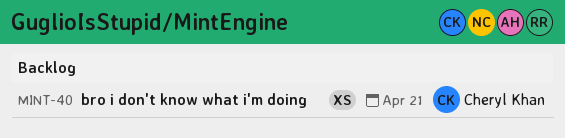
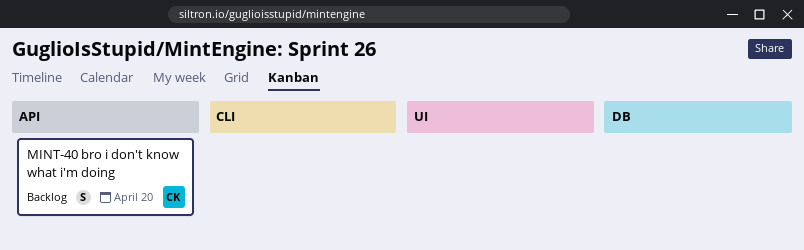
MINT-40, estimate: XS -> S
MINT-40, due: Apr 21 -> Apr 20

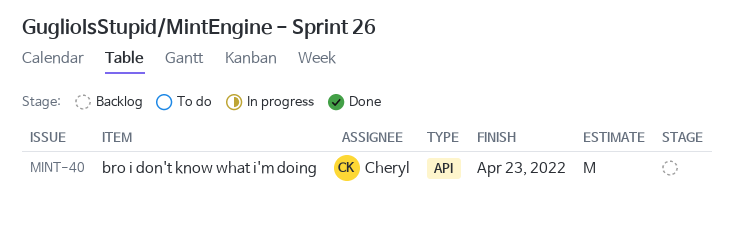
MINT-40, estimate: S -> M
MINT-40, due: Apr 20 -> Apr 23

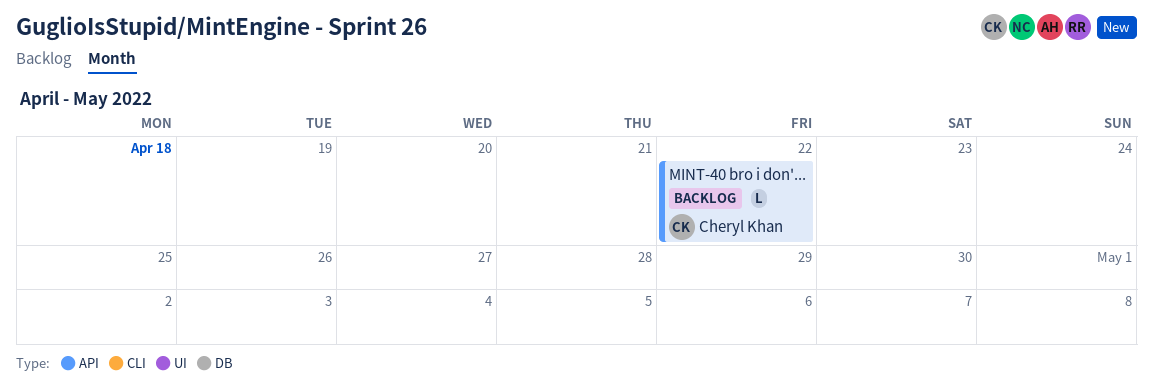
MINT-40, estimate: M -> L
MINT-40, due: Apr 23 -> Apr 22

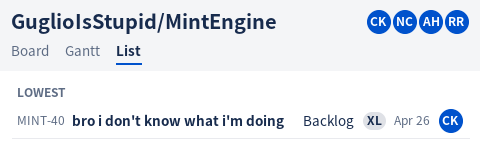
MINT-40, estimate: L -> XL
MINT-40, due: Apr 22 -> Apr 26

